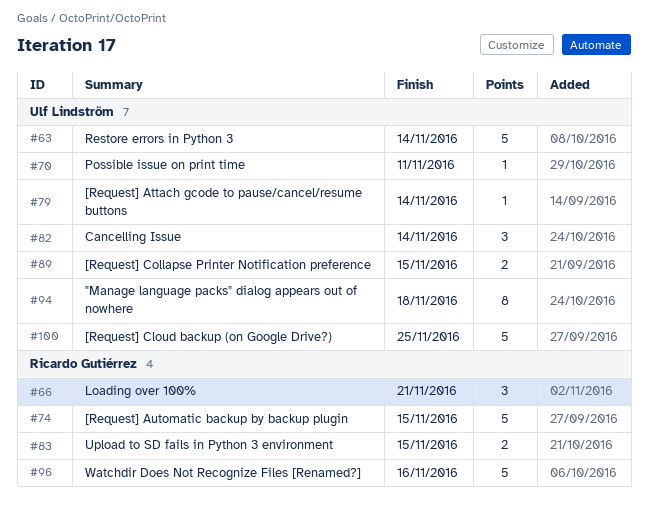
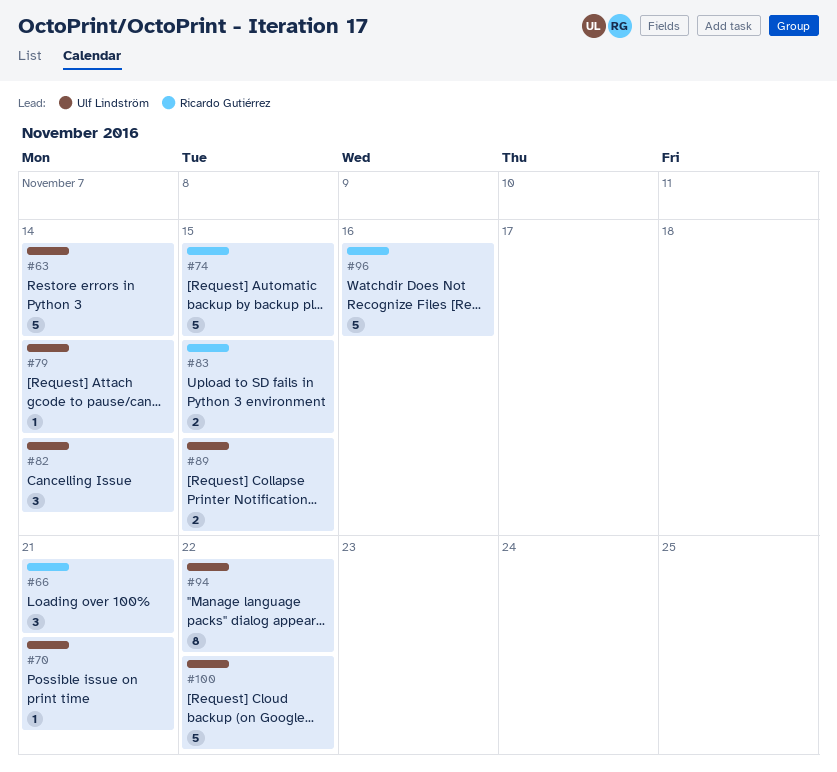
#70, due: Nov 11 -> Nov 21
#94, due: Nov 18 -> Nov 22
#100, due: Nov 25 -> Nov 22

